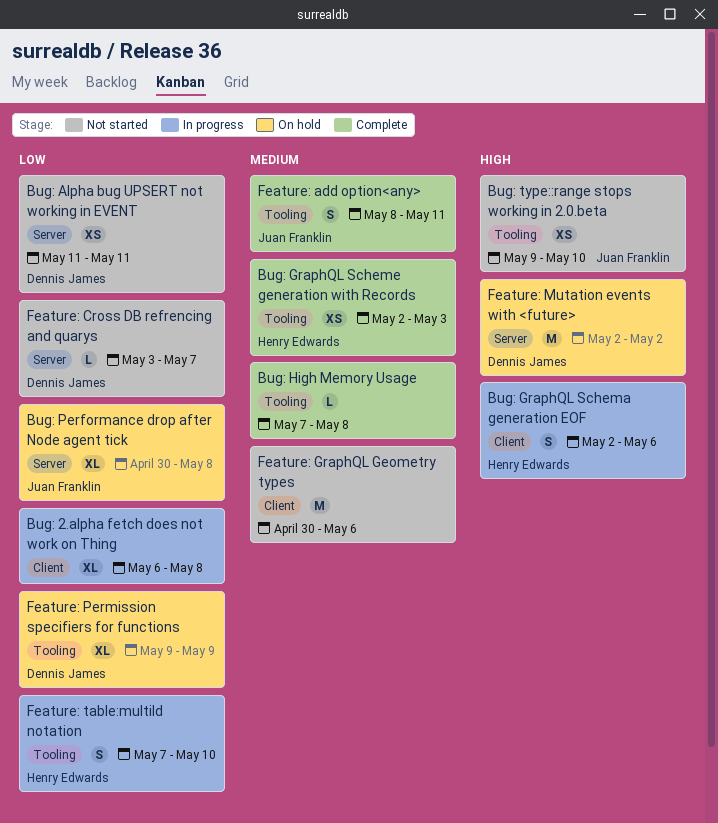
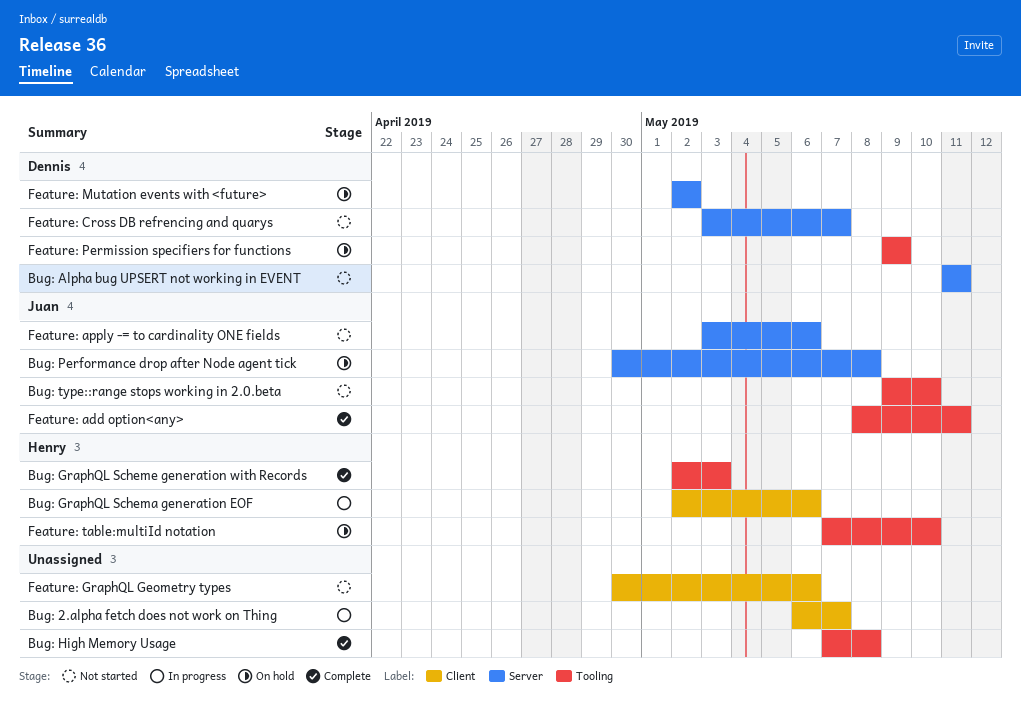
Bug: 2.alpha fetch does not work on Thing, due: May 8 -> May 7
Feature: apply -= to cardinality ONE fields: none -> present
Feature: table:multiId notation, status: In progress -> On hold

